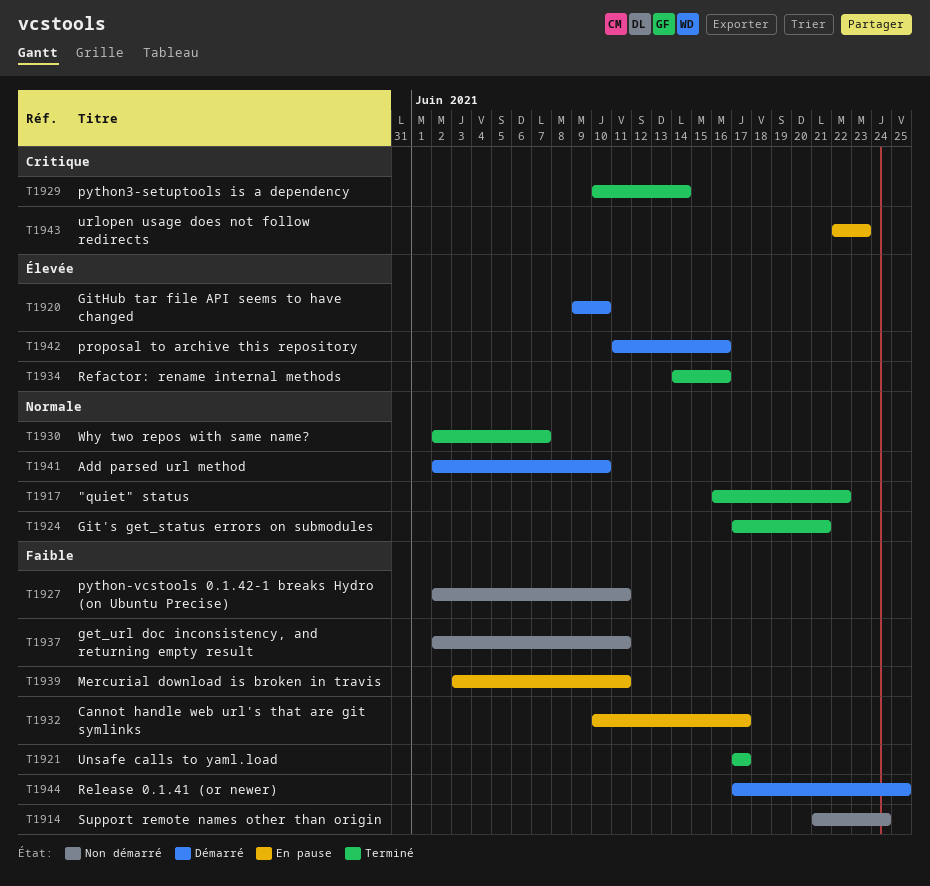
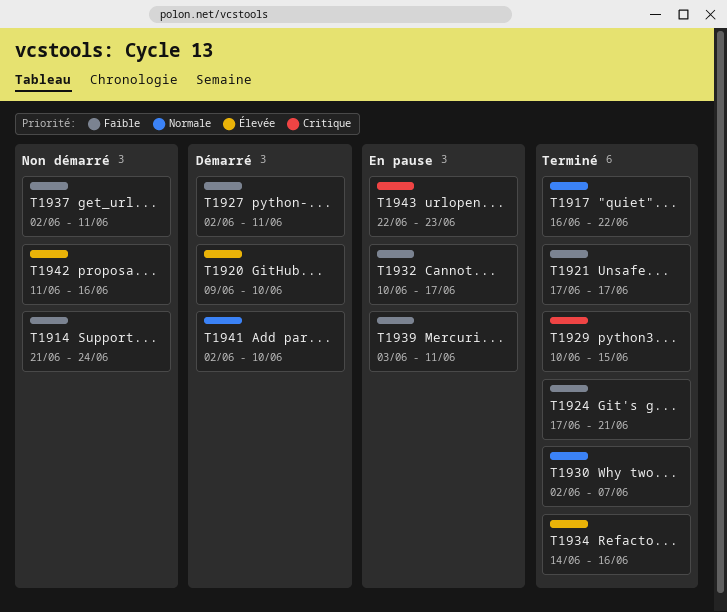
T1924, priority: Normale -> Faible
T1927, status: Non démarré -> Démarré
T1929, due: Jun 14 -> Jun 15
T1942, status: Démarré -> Non démarré
T1944: present -> none

